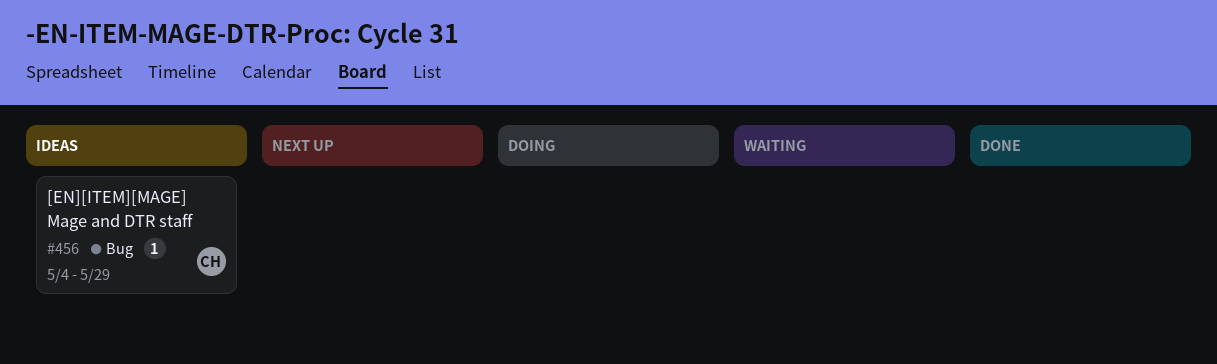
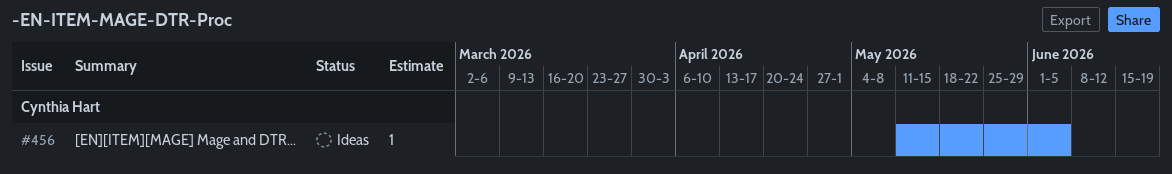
#456, start: May 4 -> May 11
#456, due: May 29 -> Jun 5

